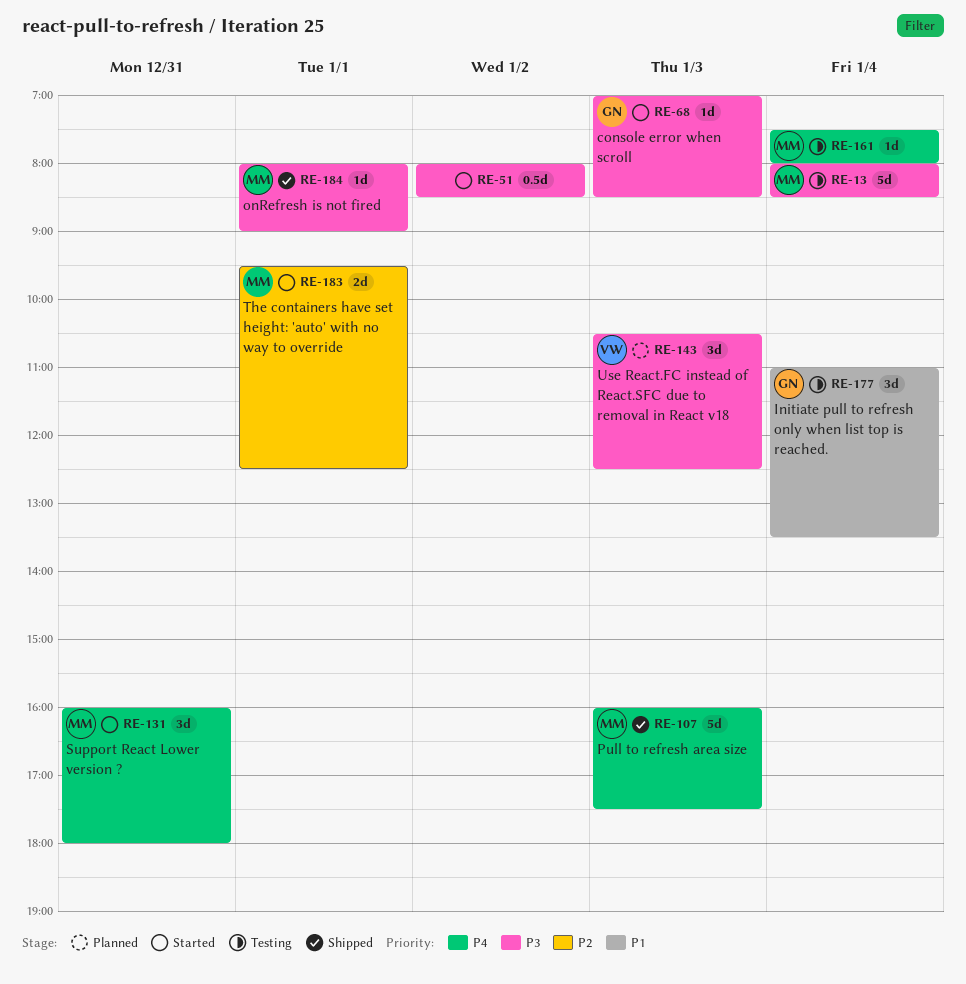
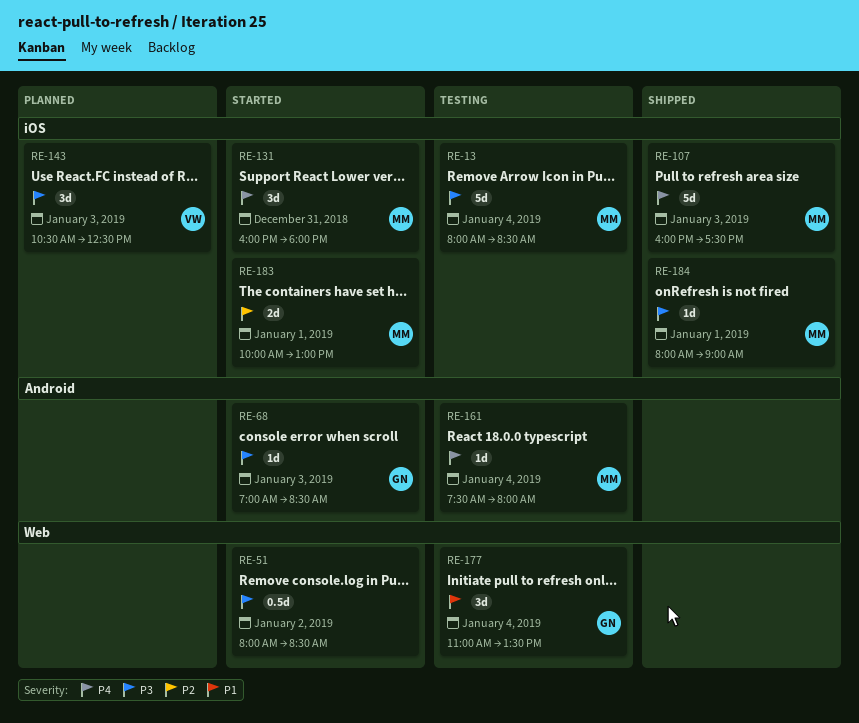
RE-183, begins: 09:30 -> 10:00
RE-183, ends: 12:30 -> 13:00

